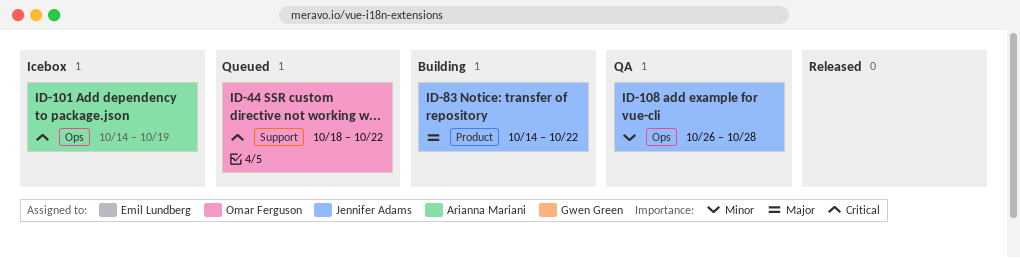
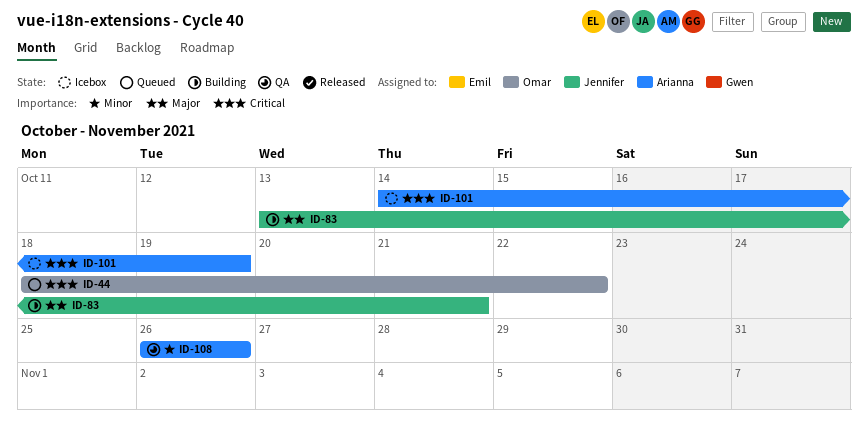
ID-83, start: Oct 14 -> Oct 13
ID-83, due: Oct 22 -> Oct 21
ID-108, owner: Jennifer Adams -> Arianna Mariani
ID-108, due: Oct 28 -> Oct 26

